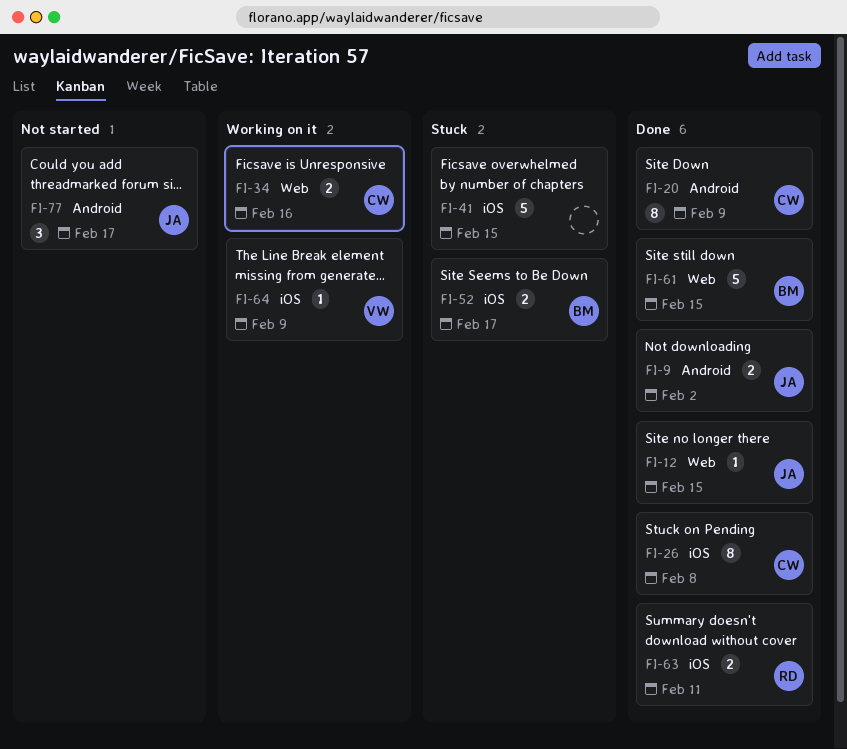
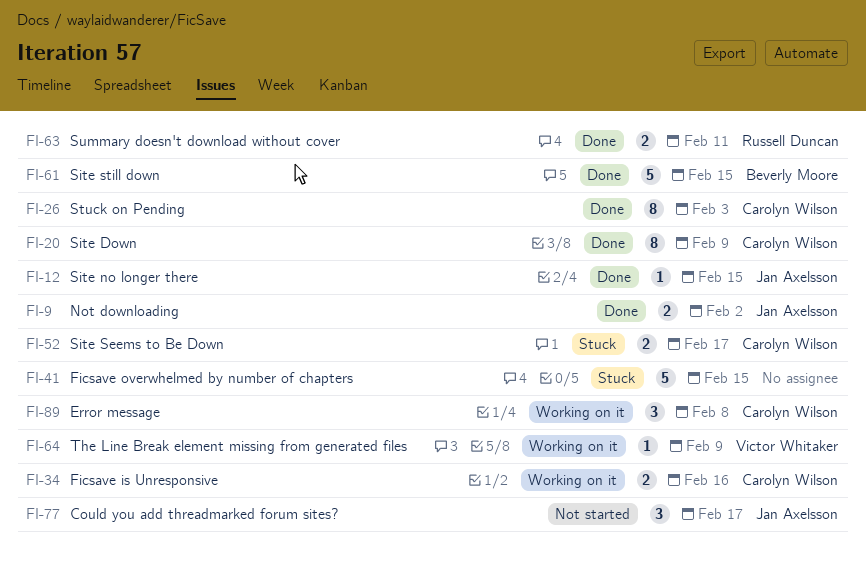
FI-26, due: Feb 8 -> Feb 3
FI-52, owner: Beverly Moore -> Carolyn Wilson
FI-89: none -> present

